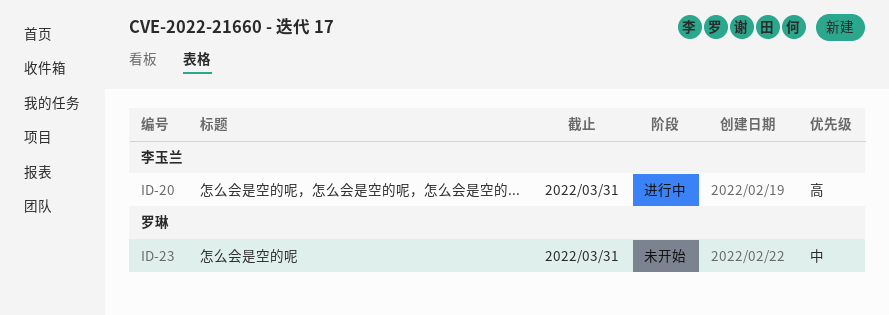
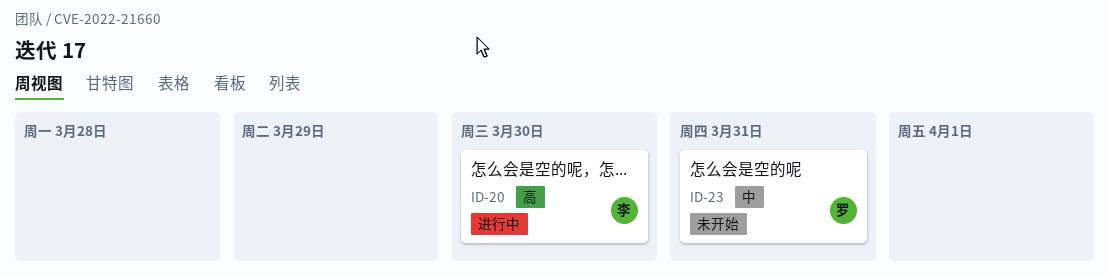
ID-20, due: Mar 31 -> Mar 30

